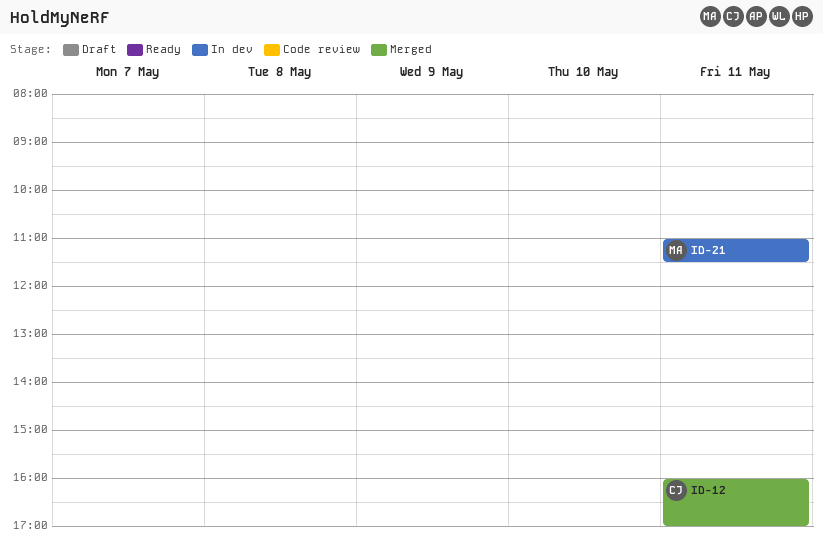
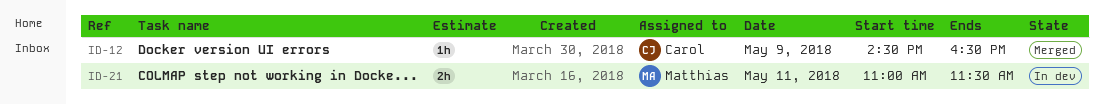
ID-12, day: May 11 -> May 9
ID-12, begins: 16:00 -> 14:30
ID-12, ends: 17:00 -> 16:30

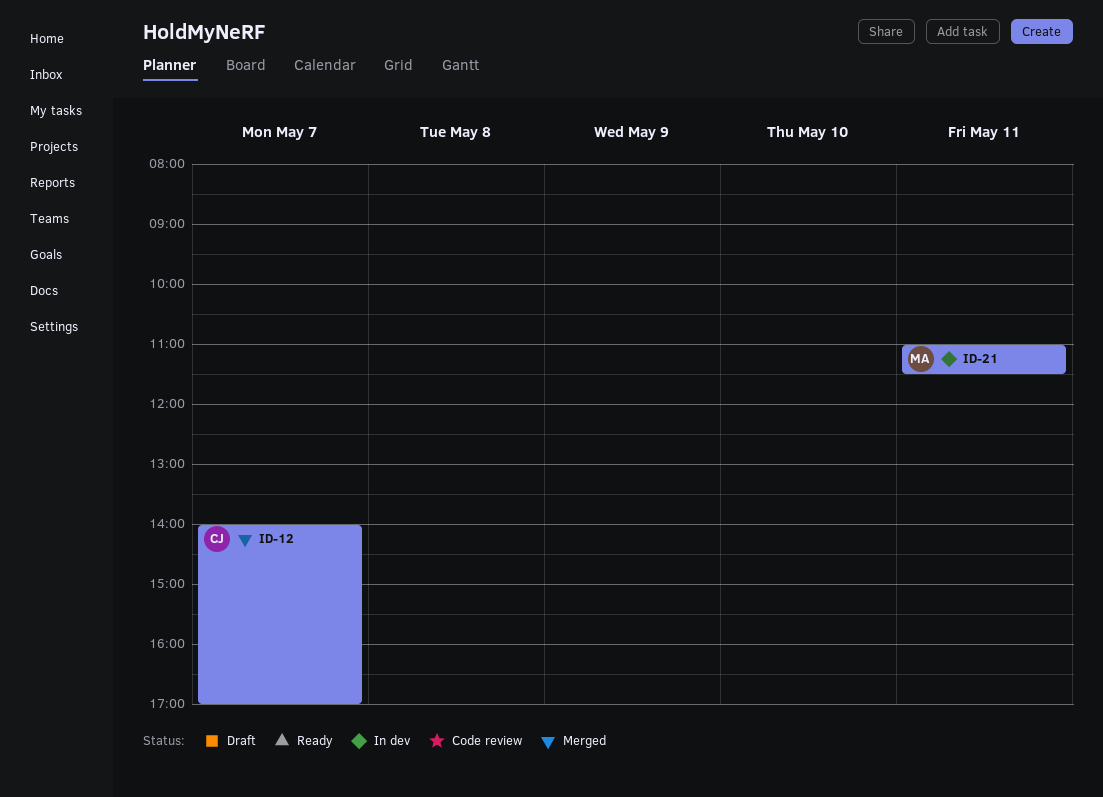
ID-12, day: May 9 -> May 7
ID-12, begins: 14:30 -> 14:00
ID-12, ends: 16:30 -> 17:00

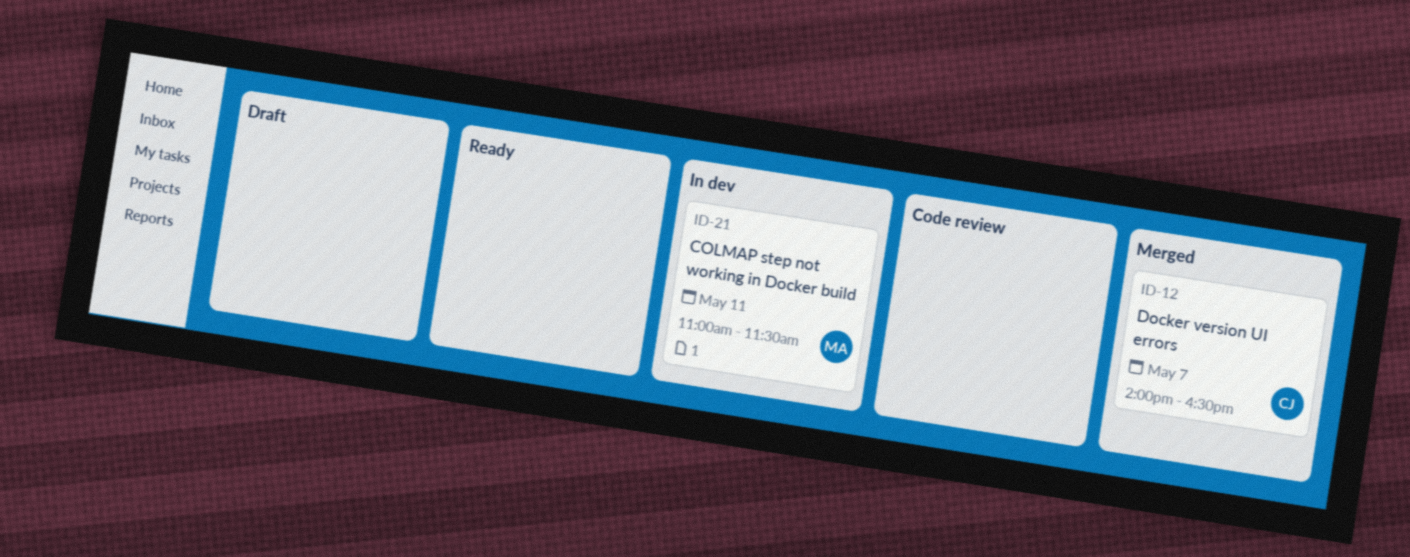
ID-12, ends: 17:00 -> 16:30

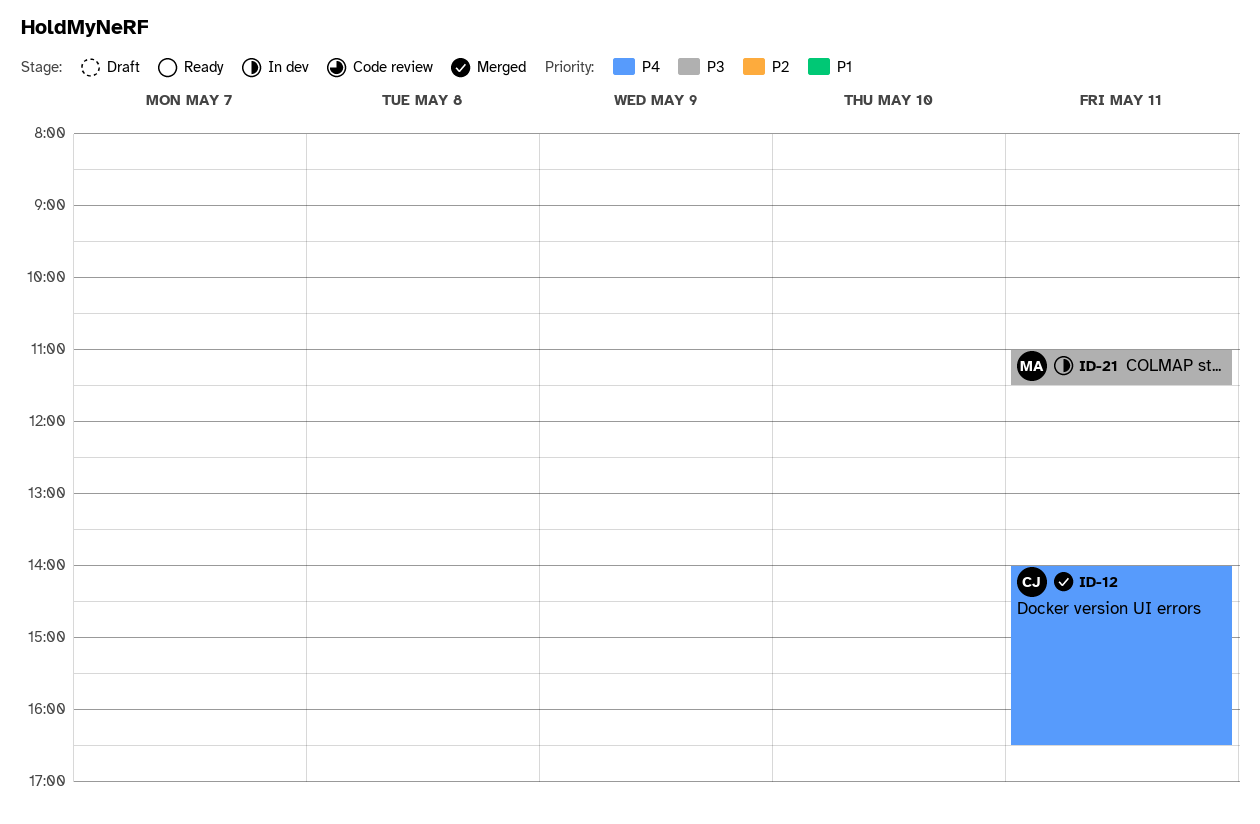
ID-12, day: May 7 -> May 11

